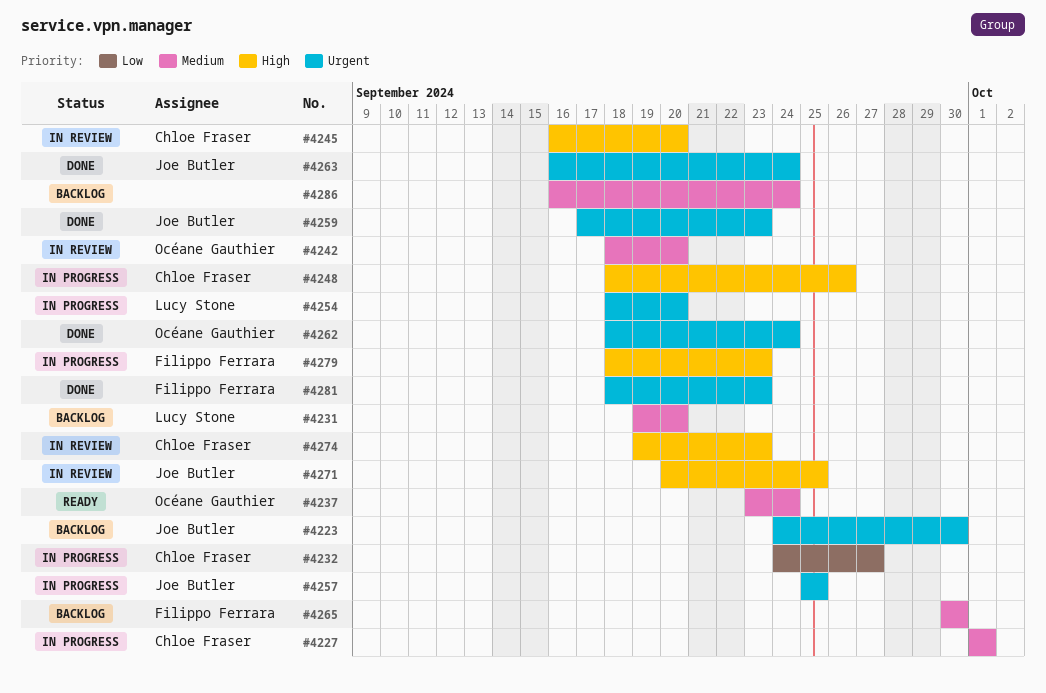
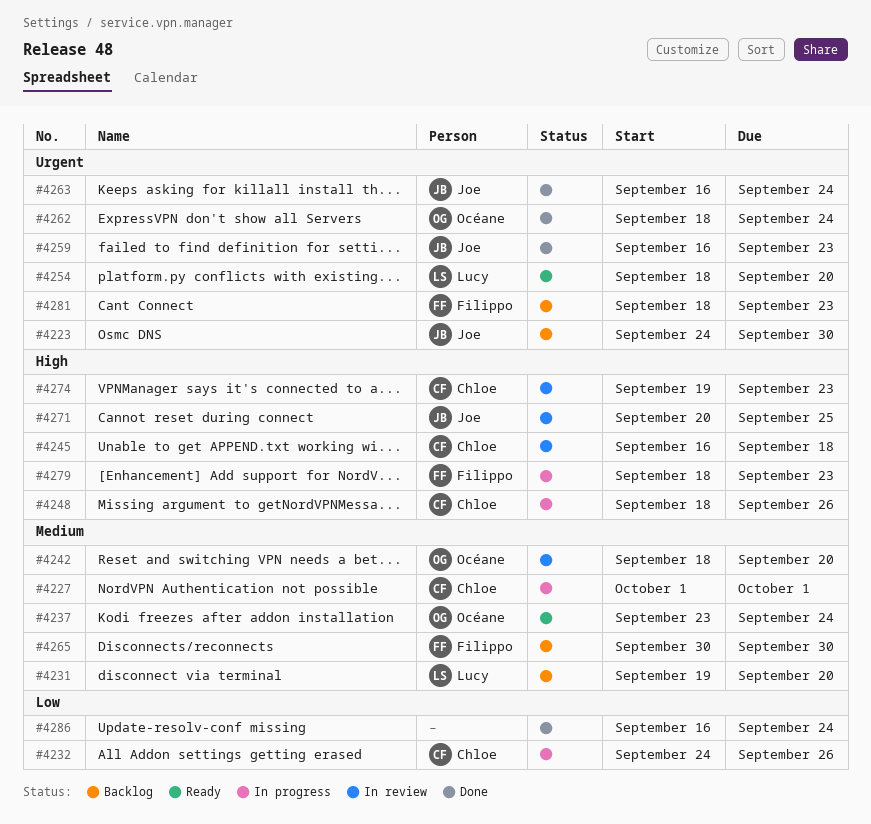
#4232, due: Sep 27 -> Sep 26
#4245, due: Sep 20 -> Sep 18
#4254, status: In progress -> Ready
#4257: present -> none
#4259, start: Sep 17 -> Sep 16
#4281, status: Done -> Backlog
#4286, status: Backlog -> Done
#4286, priority: Medium -> Low

